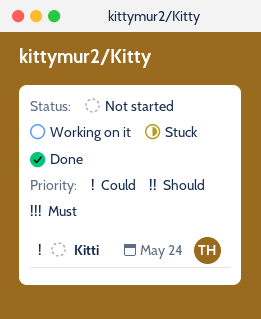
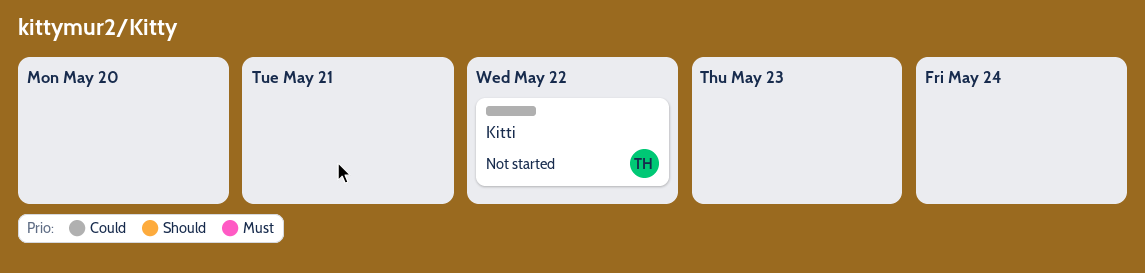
Kitti, due: May 24 -> May 22

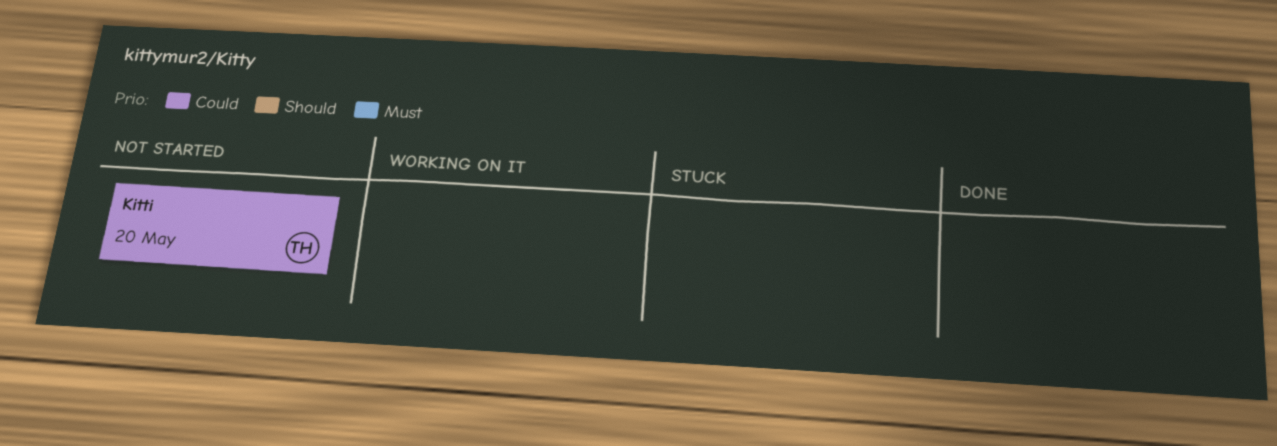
Kitti, due: May 22 -> May 20

